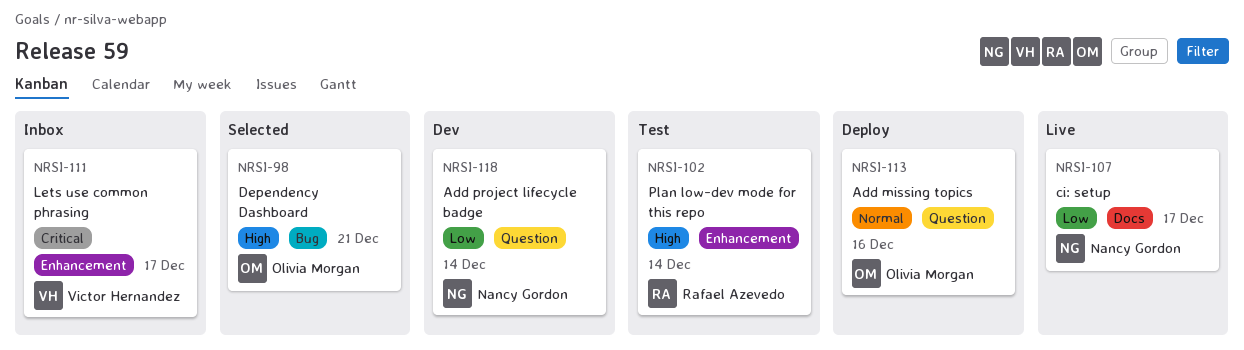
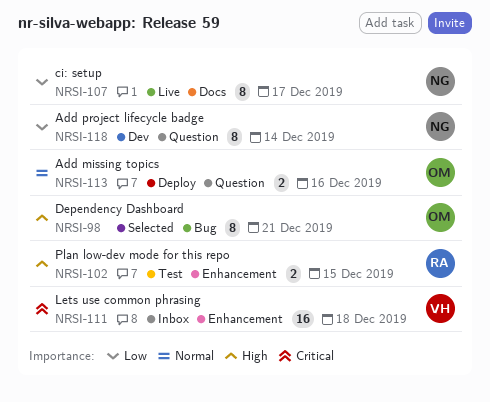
NRSI-102, due: Dec 14 -> Dec 15
NRSI-111, due: Dec 17 -> Dec 18

